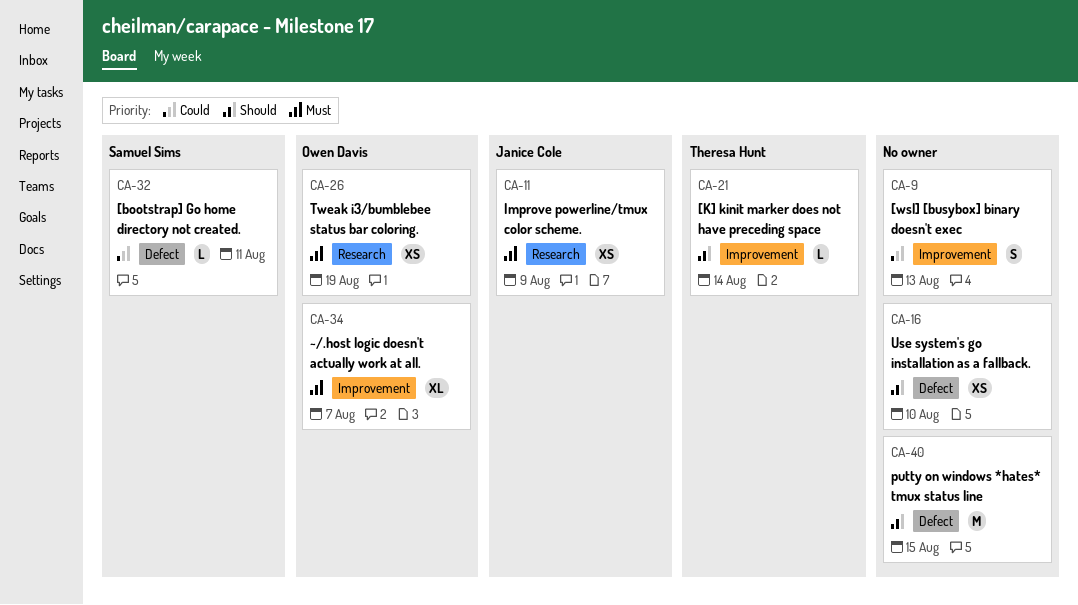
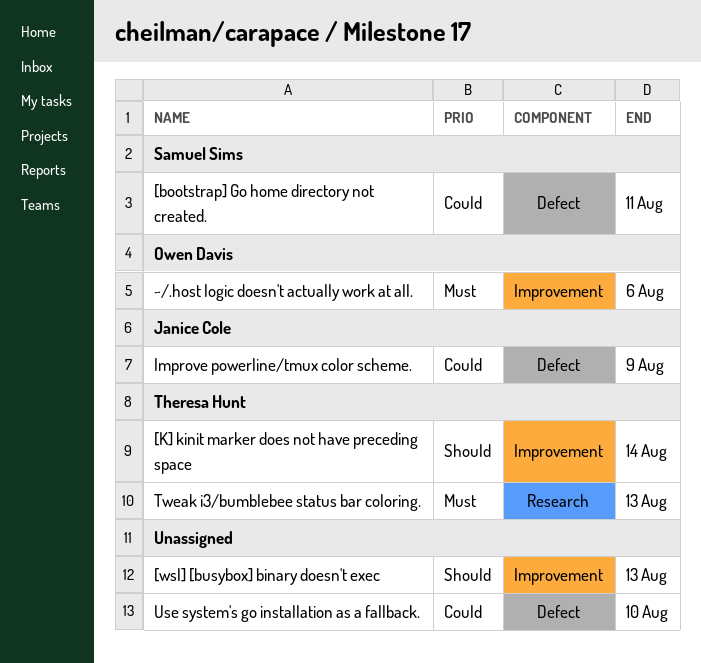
[wsl] [busybox] binary doesn't exec, priority: Could -> Should
Improve powerline/tmux color scheme., priority: Must -> Could
Improve powerline/tmux color scheme., label: Research -> Defect
putty on windows *hates* tmux status line: present -> none
Tweak i3/bumblebee status bar coloring., owner: Owen Davis -> Theresa Hunt
Tweak i3/bumblebee status bar coloring., due: Aug 19 -> Aug 13
Use system's go installation as a fallback., priority: Should -> Could
~/.host logic doesn't actually work at all., due: Aug 7 -> Aug 6

